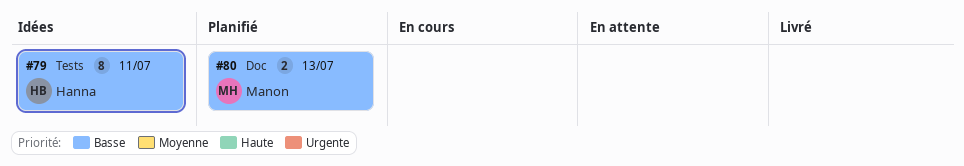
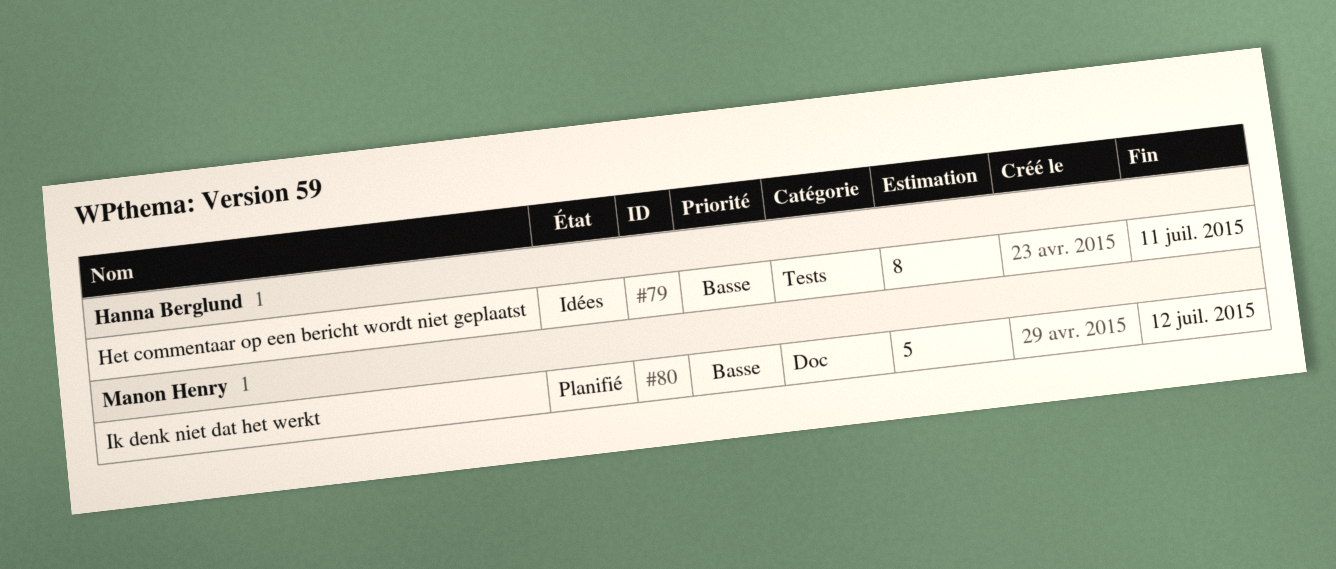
#80, estimate: 2 -> 5
#80, due: Jul 13 -> Jul 12

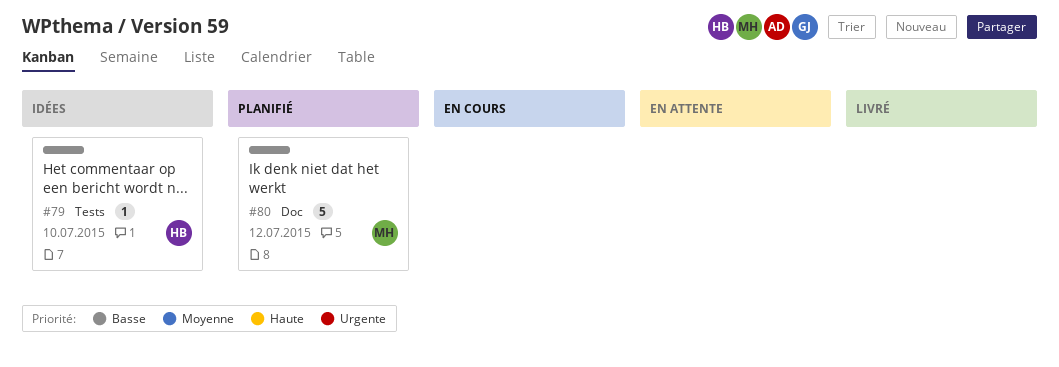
#79, estimate: 8 -> 1
#79, due: Jul 11 -> Jul 10

